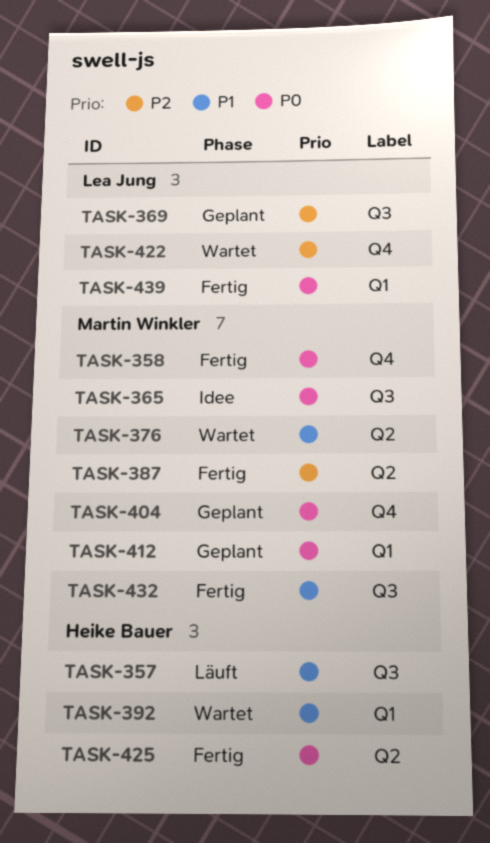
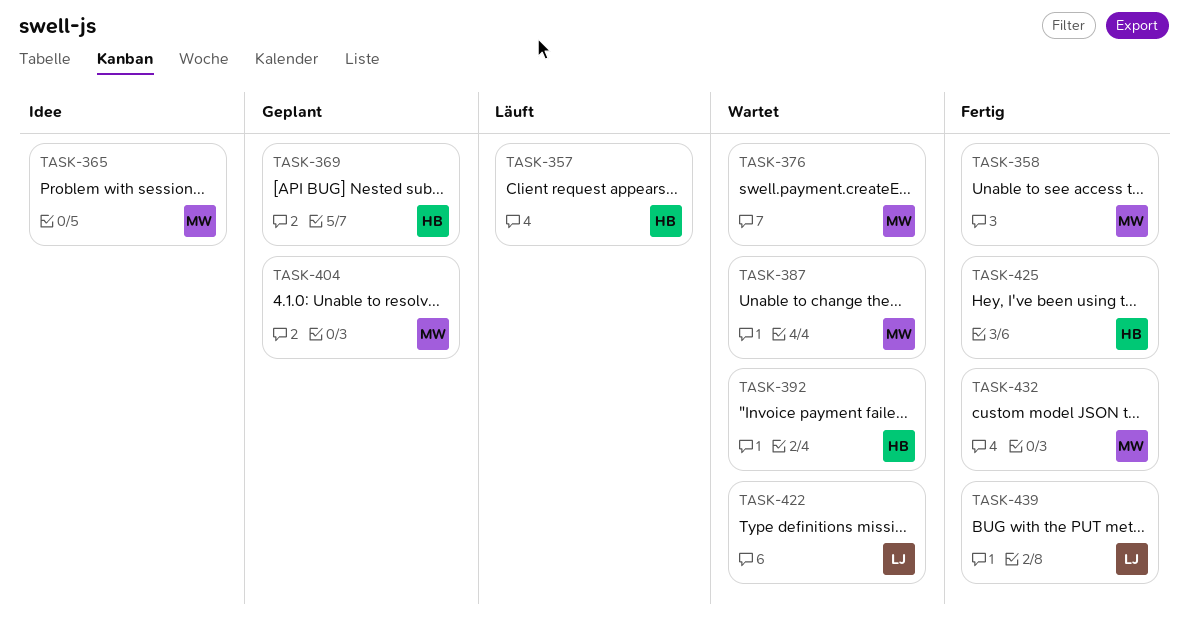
TASK-369, owner: Lea Jung -> Heike Bauer
TASK-387, status: Fertig -> Wartet
TASK-412: present -> none

